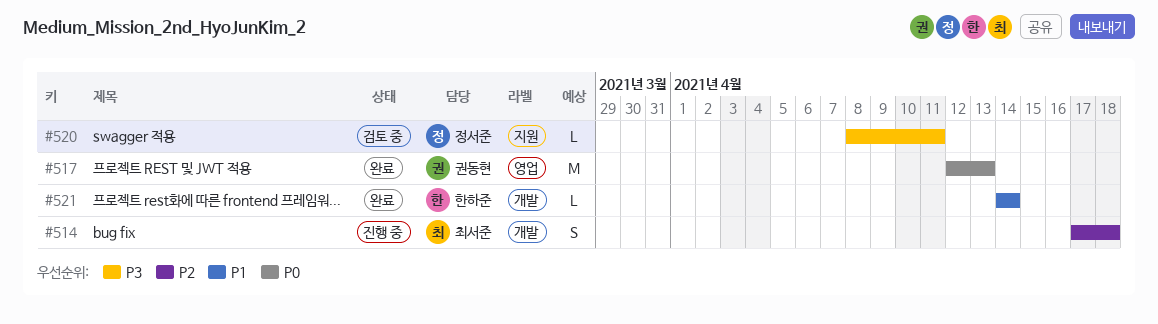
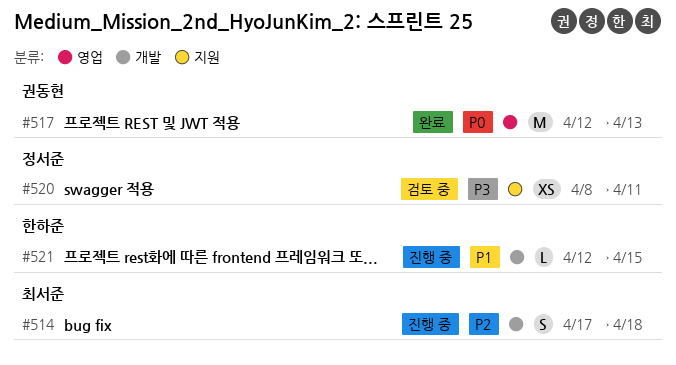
#520, estimate: L -> XS
#521, status: 완료 -> 진행 중
#521, start: Apr 14 -> Apr 12
#521, due: Apr 14 -> Apr 15

